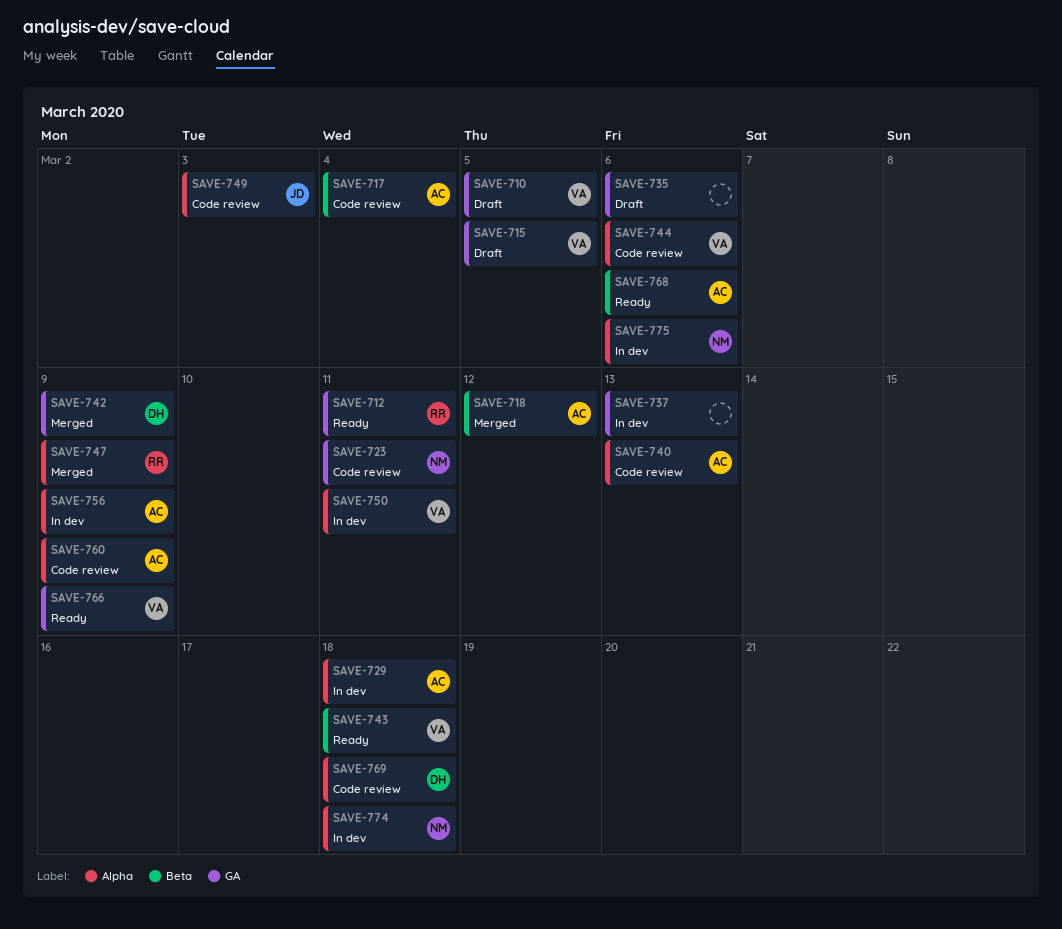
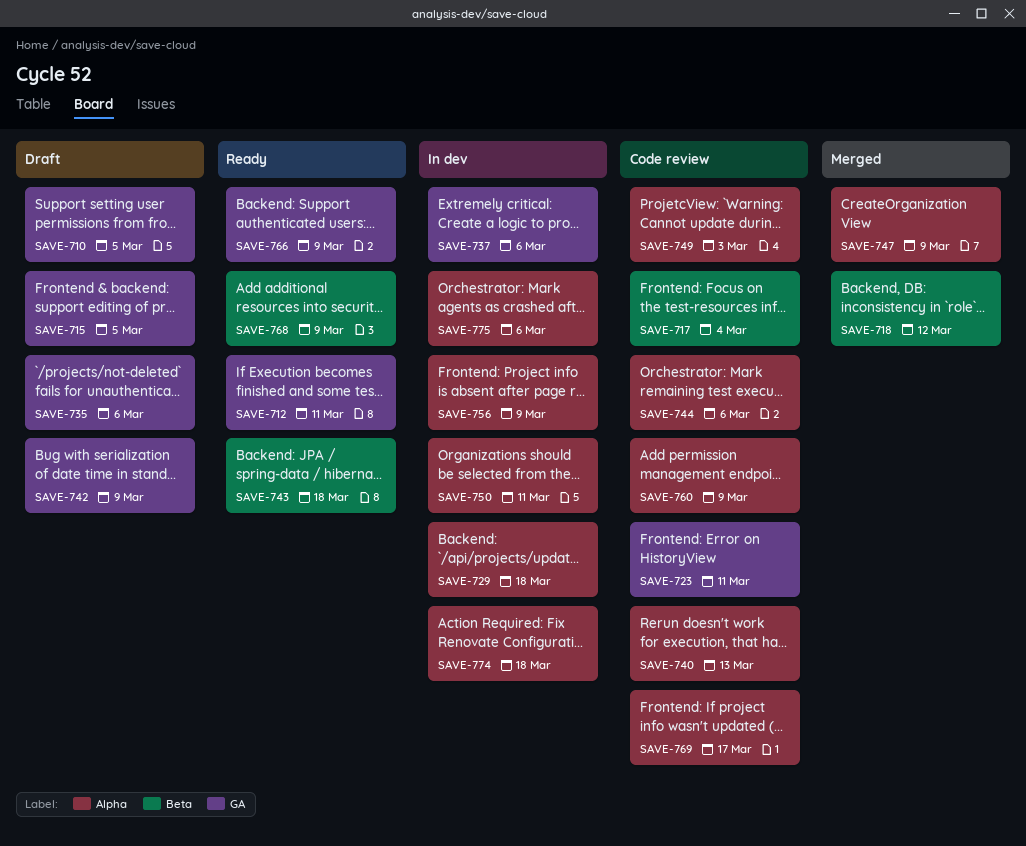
SAVE-737, due: Mar 13 -> Mar 6
SAVE-742, status: Merged -> Draft
SAVE-768, due: Mar 6 -> Mar 9
SAVE-769, due: Mar 18 -> Mar 17

